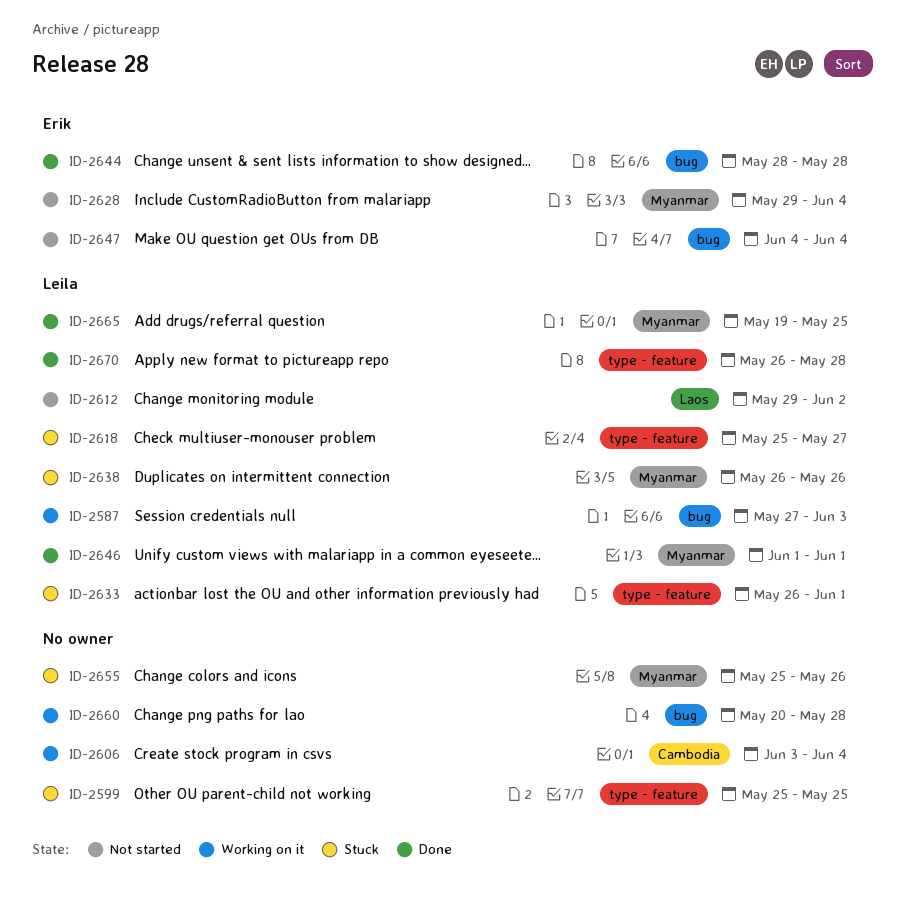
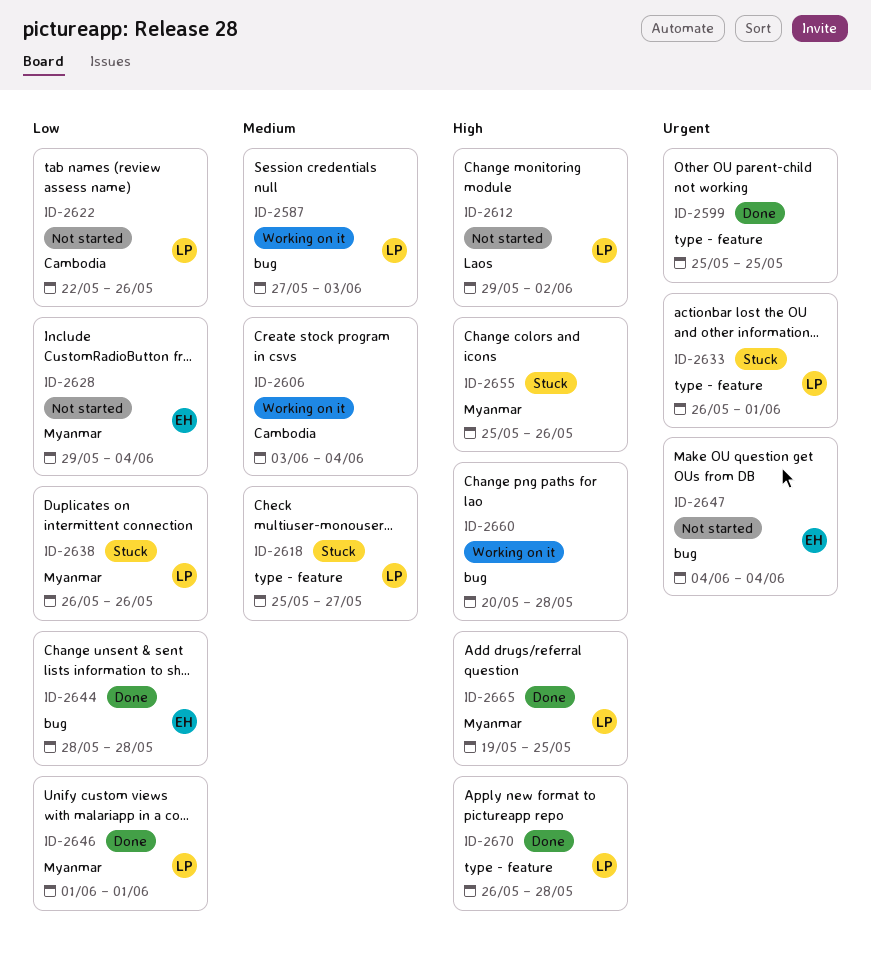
ID-2599, status: Stuck -> Done
ID-2622: none -> present

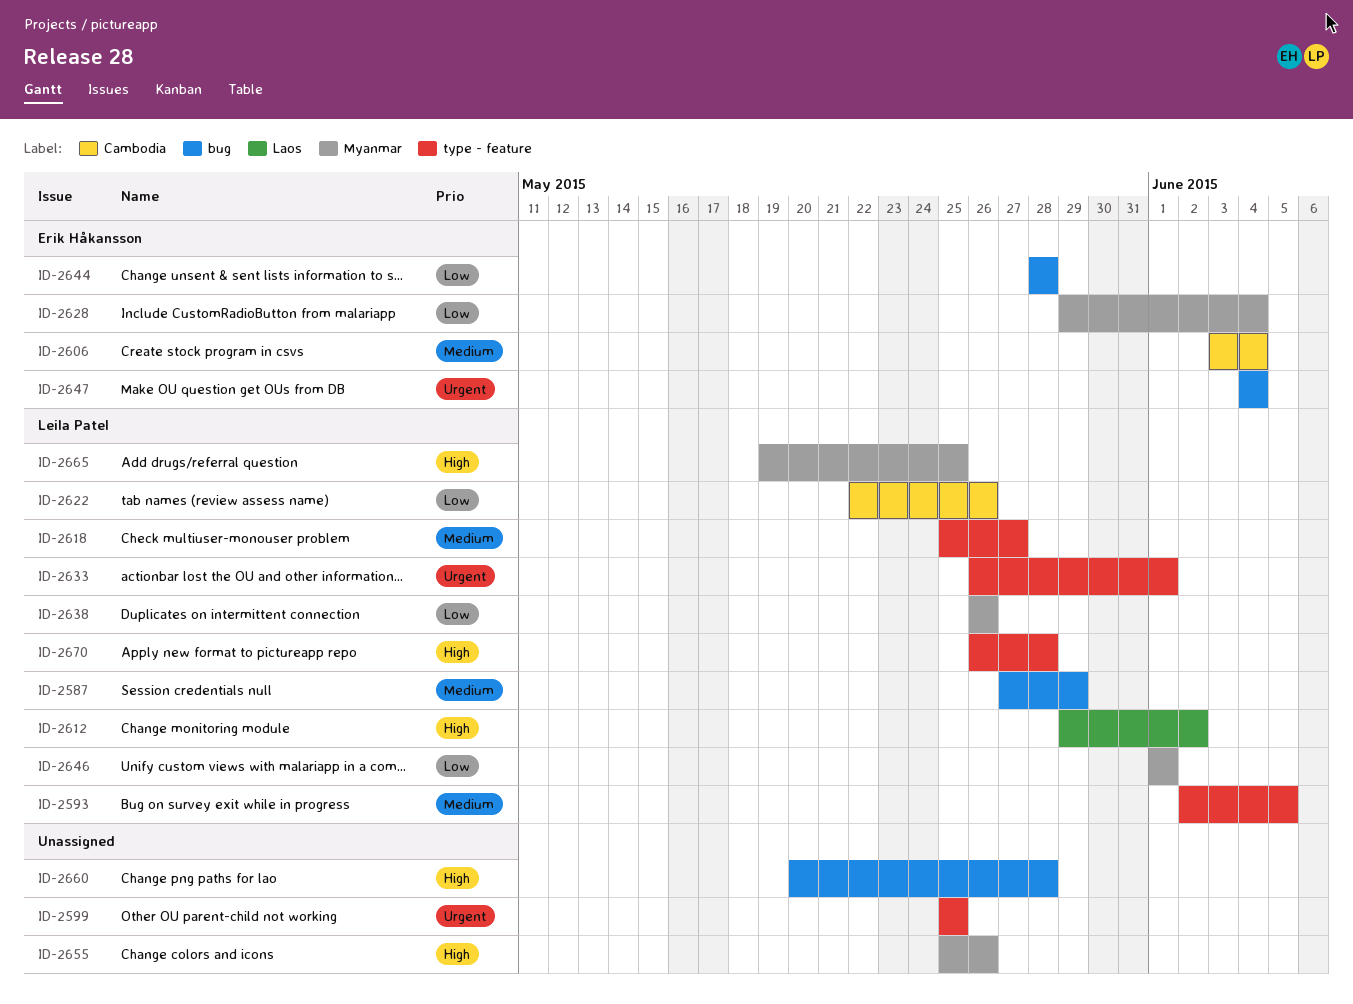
ID-2587, due: Jun 3 -> May 29
ID-2593: none -> present
ID-2606, owner: none -> Erik Håkansson

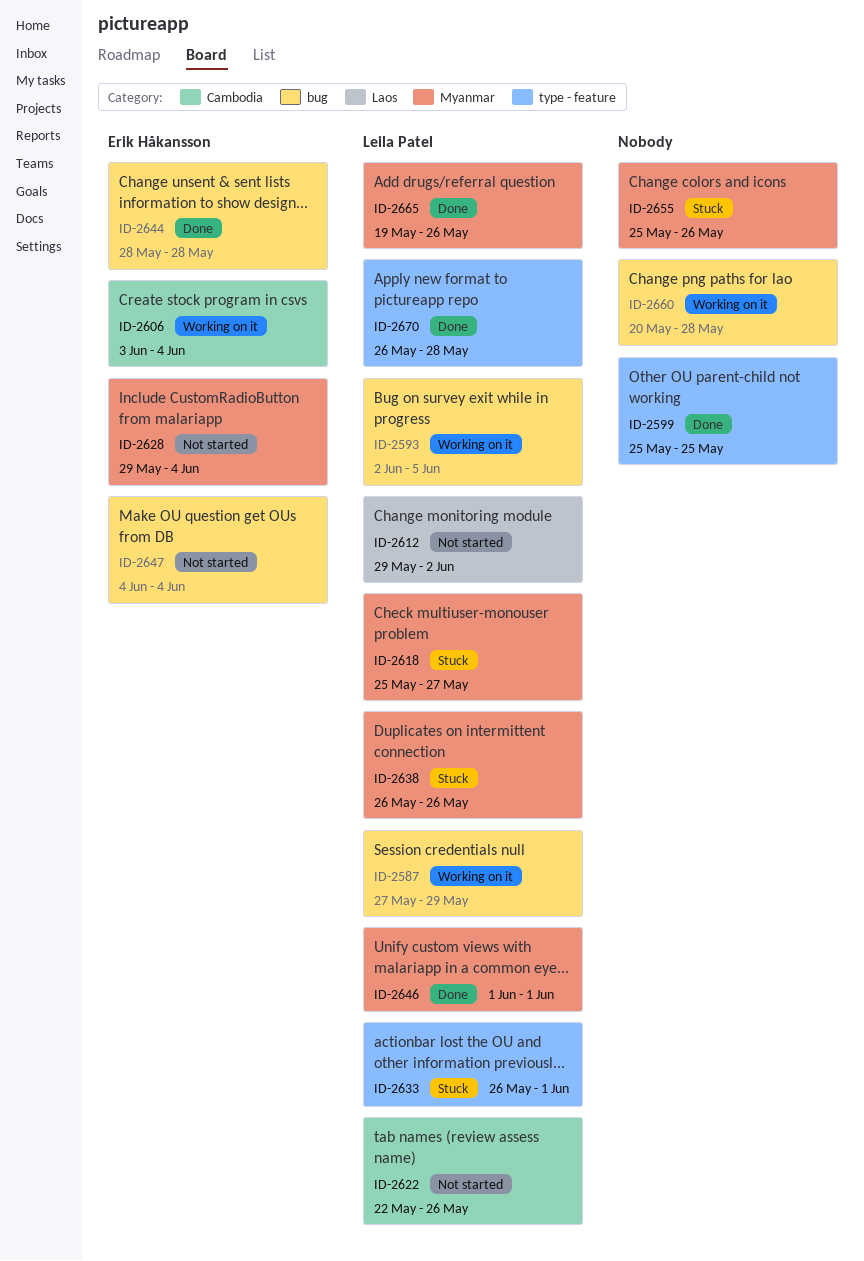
ID-2593, label: type - feature -> bug
ID-2618, label: type - feature -> Myanmar
ID-2665, due: May 25 -> May 26

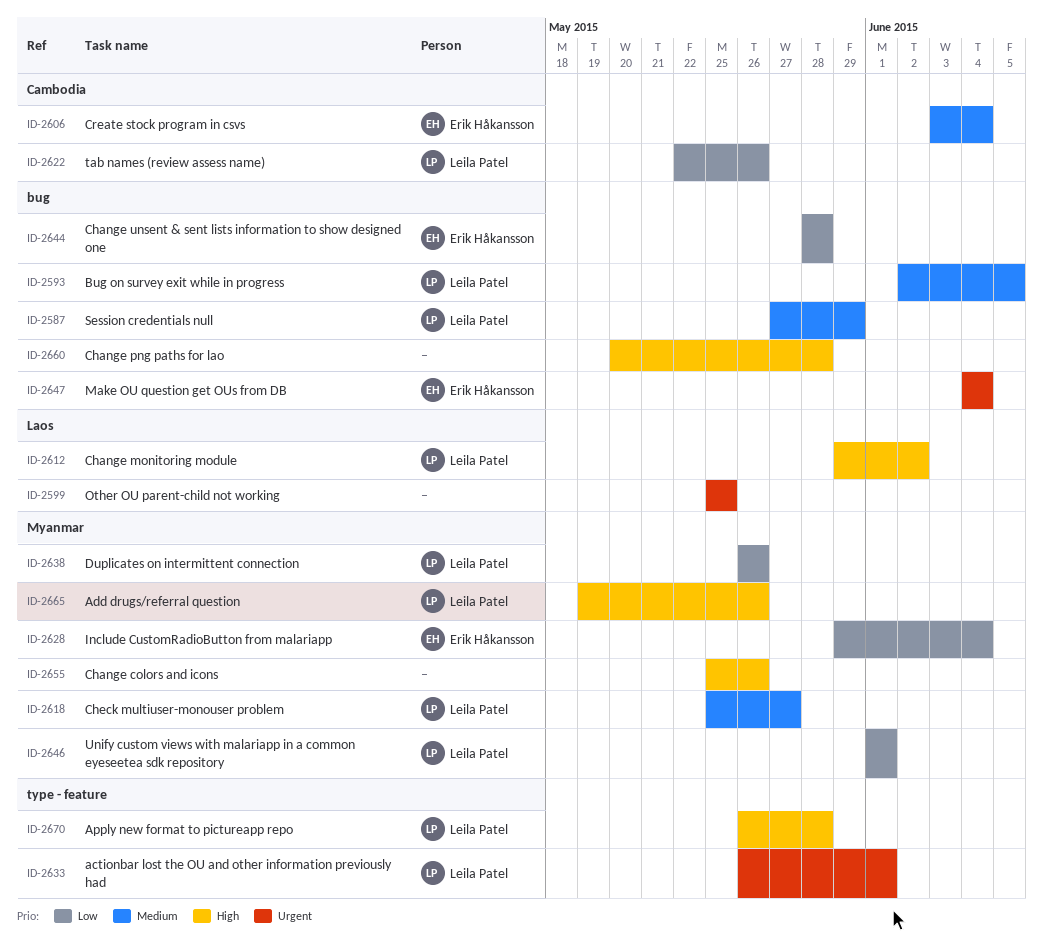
ID-2599, label: type - feature -> Laos

